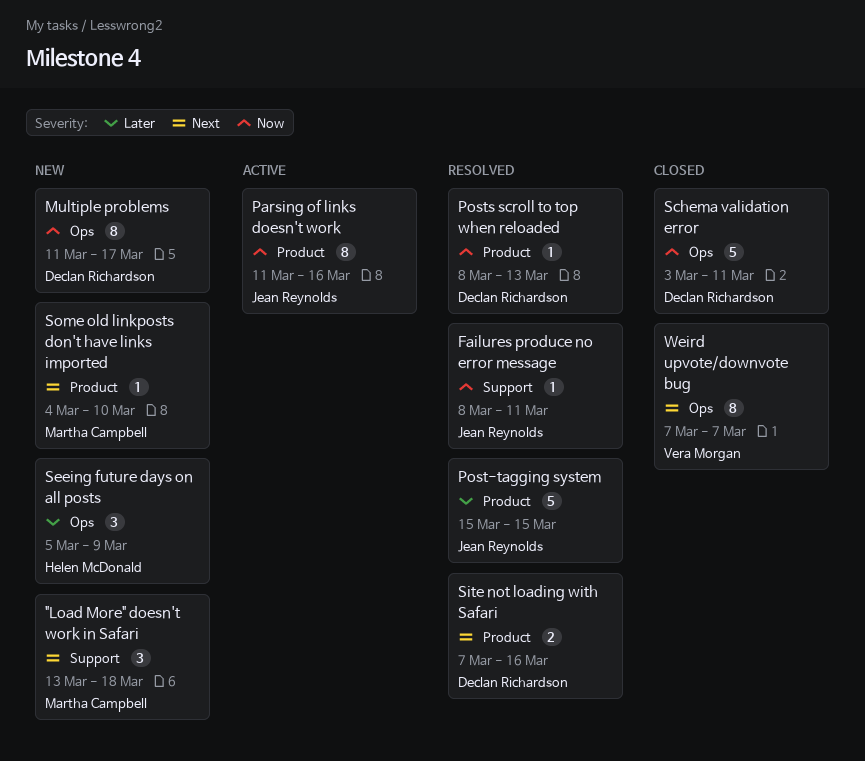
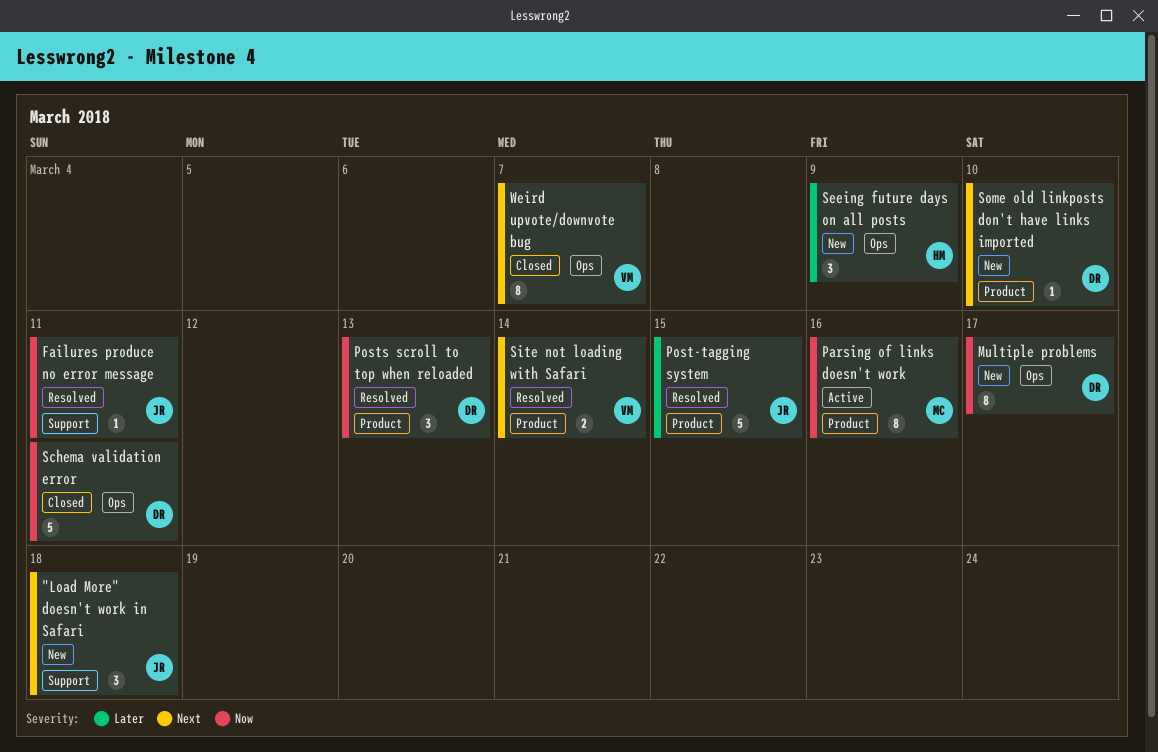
"Load More" doesn't work in Safari, owner: Martha Campbell -> Jean Reynolds
Parsing of links doesn't work, owner: Jean Reynolds -> Martha Campbell
Posts scroll to top when reloaded, estimate: 1 -> 3
Site not loading with Safari, owner: Declan Richardson -> Vera Morgan
Site not loading with Safari, due: Mar 16 -> Mar 14
Some old linkposts don't have links imported, owner: Martha Campbell -> Declan Richardson

